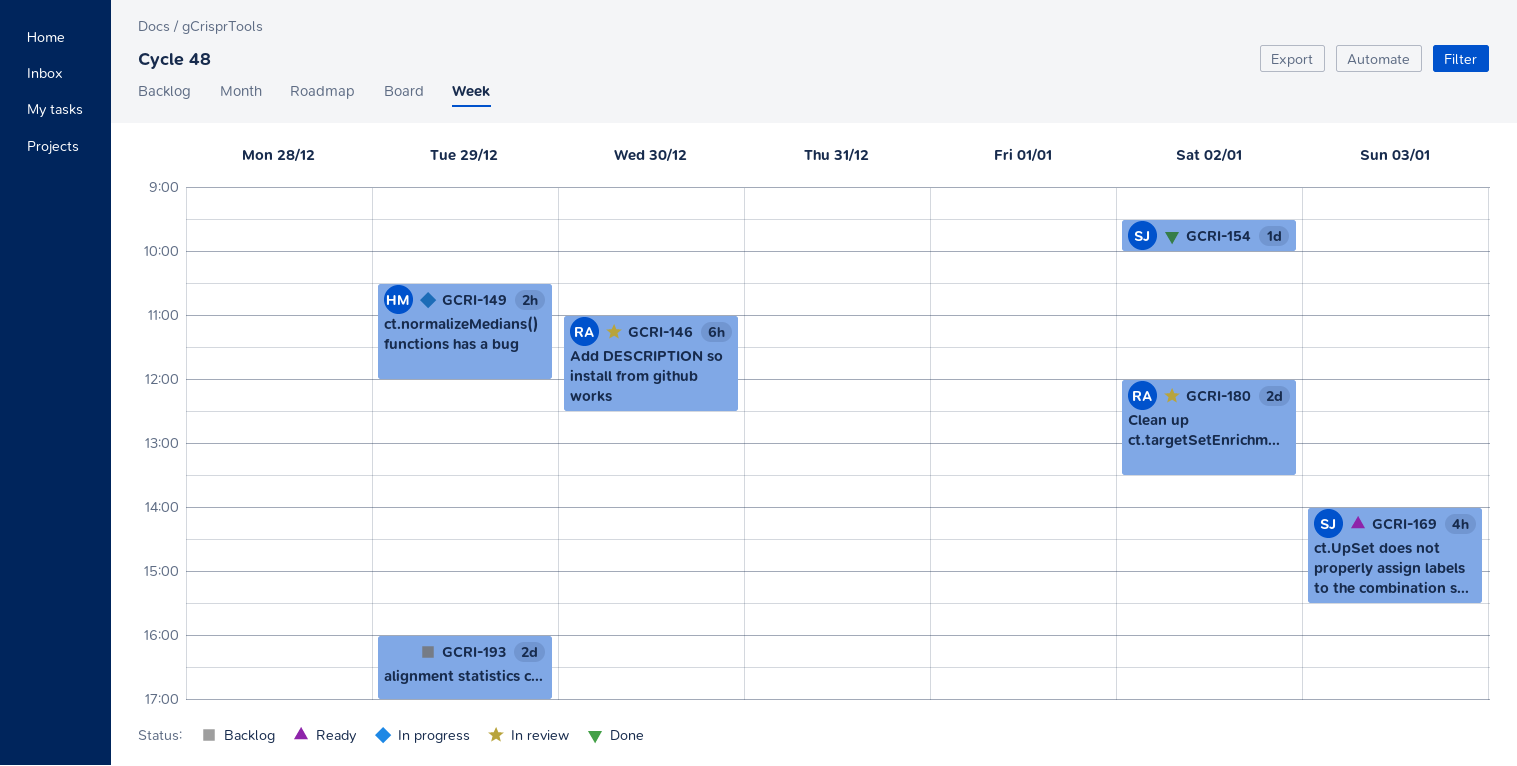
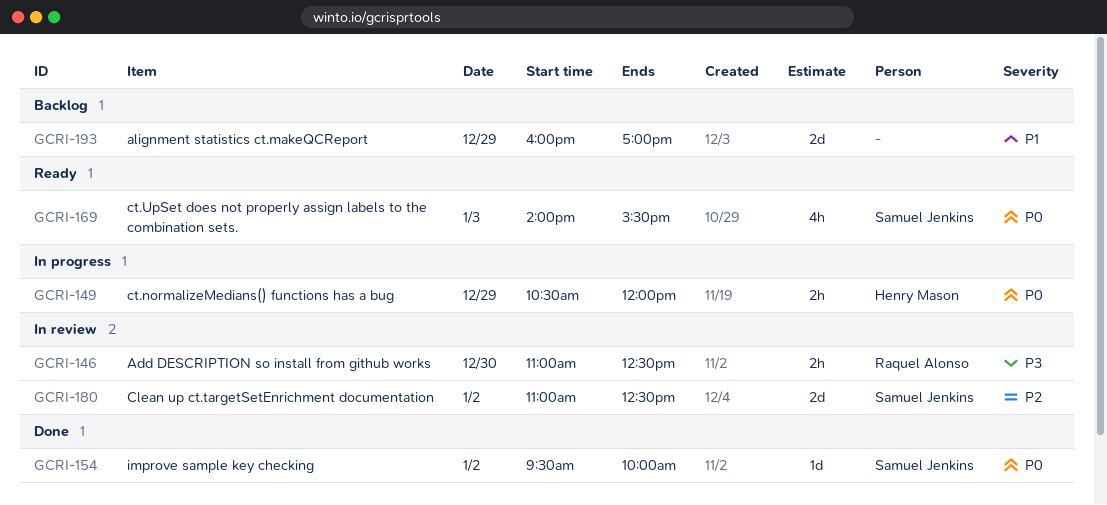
GCRI-146, estimate: 6h -> 2h
GCRI-180, owner: Raquel Alonso -> Samuel Jenkins
GCRI-180, begins: 12:00 -> 11:00
GCRI-180, ends: 13:30 -> 12:30

